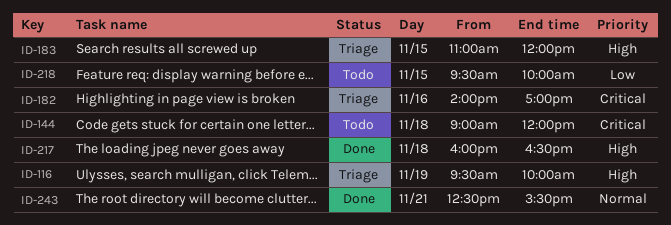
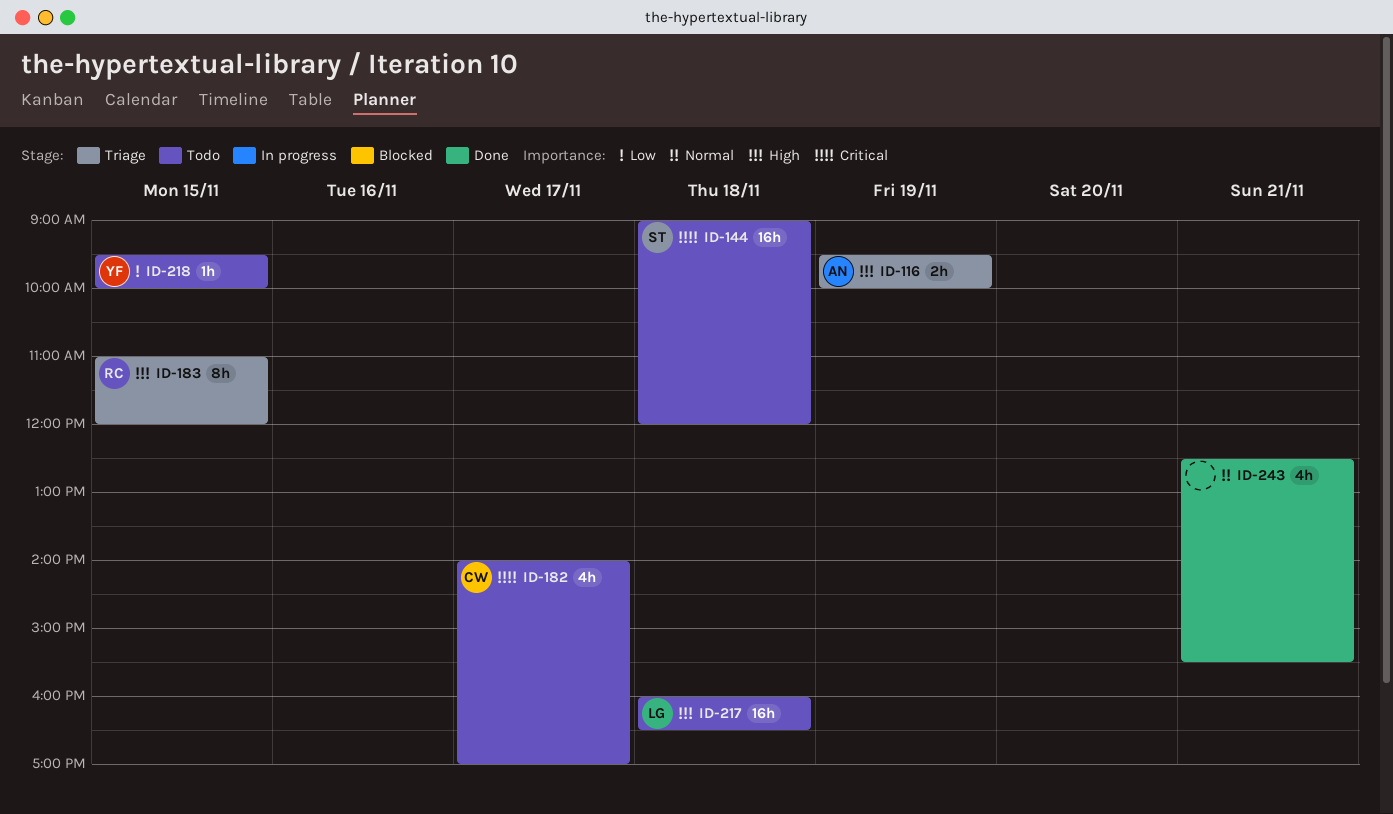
ID-182, status: Triage -> Todo
ID-182, day: Nov 16 -> Nov 17
ID-217, status: Done -> Todo

